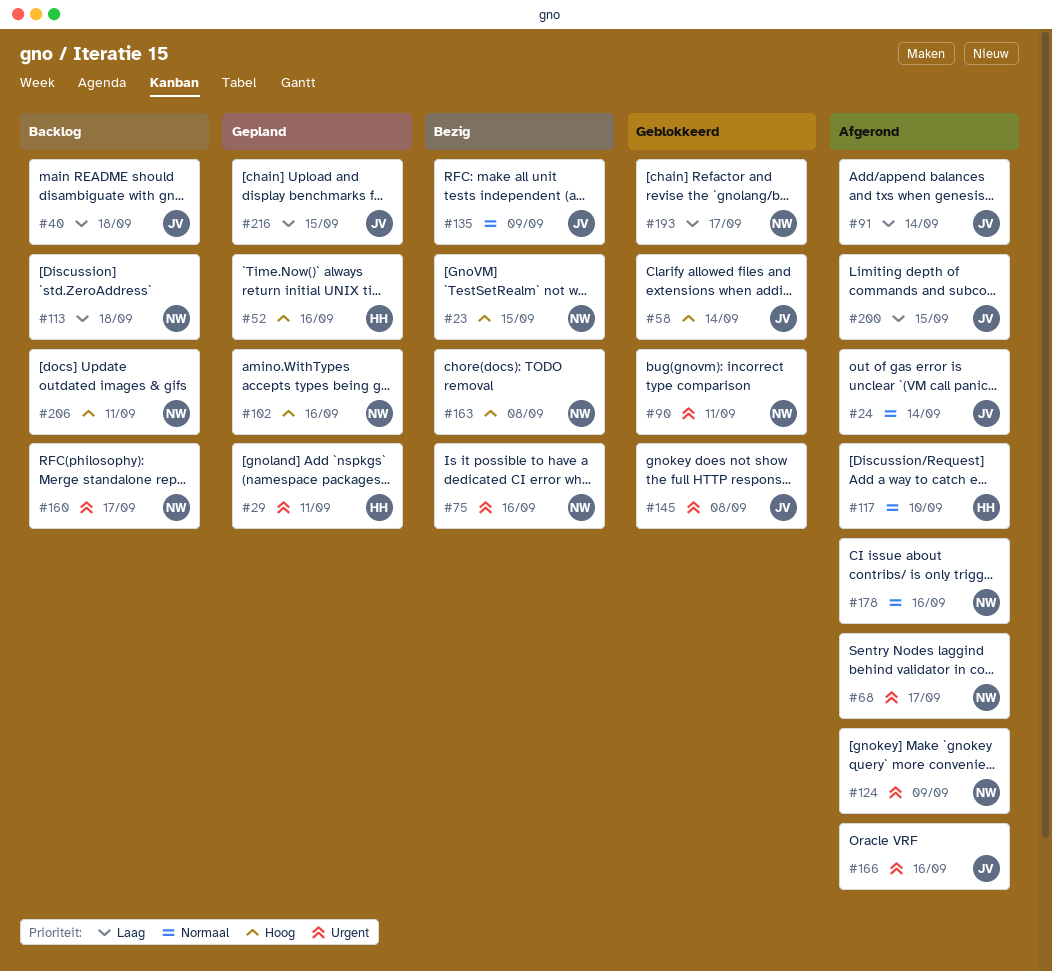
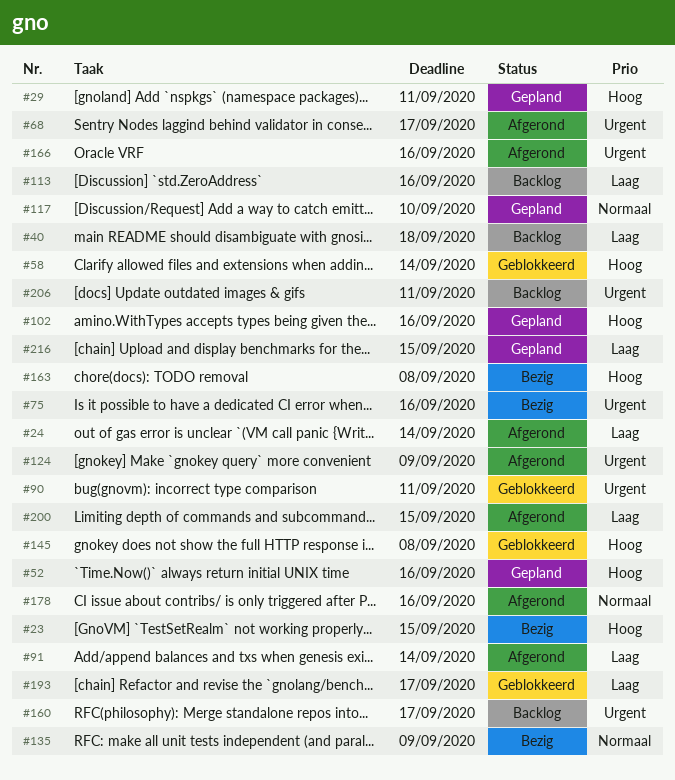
#24, priority: Normaal -> Laag
#29, priority: Urgent -> Hoog
#113, due: Sep 18 -> Sep 16
#117, status: Afgerond -> Gepland
#145, priority: Urgent -> Hoog
#206, priority: Hoog -> Urgent

